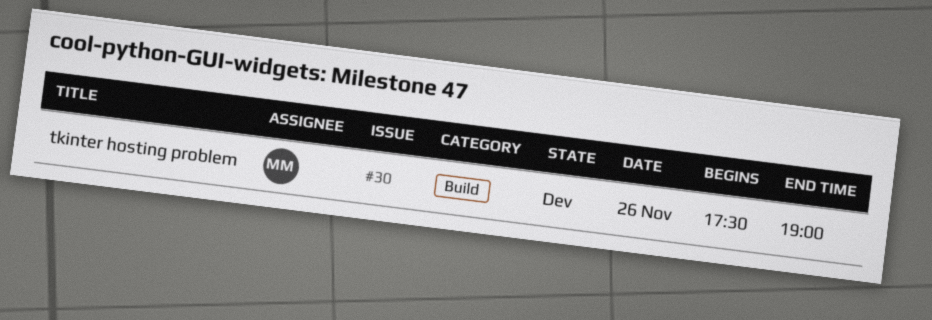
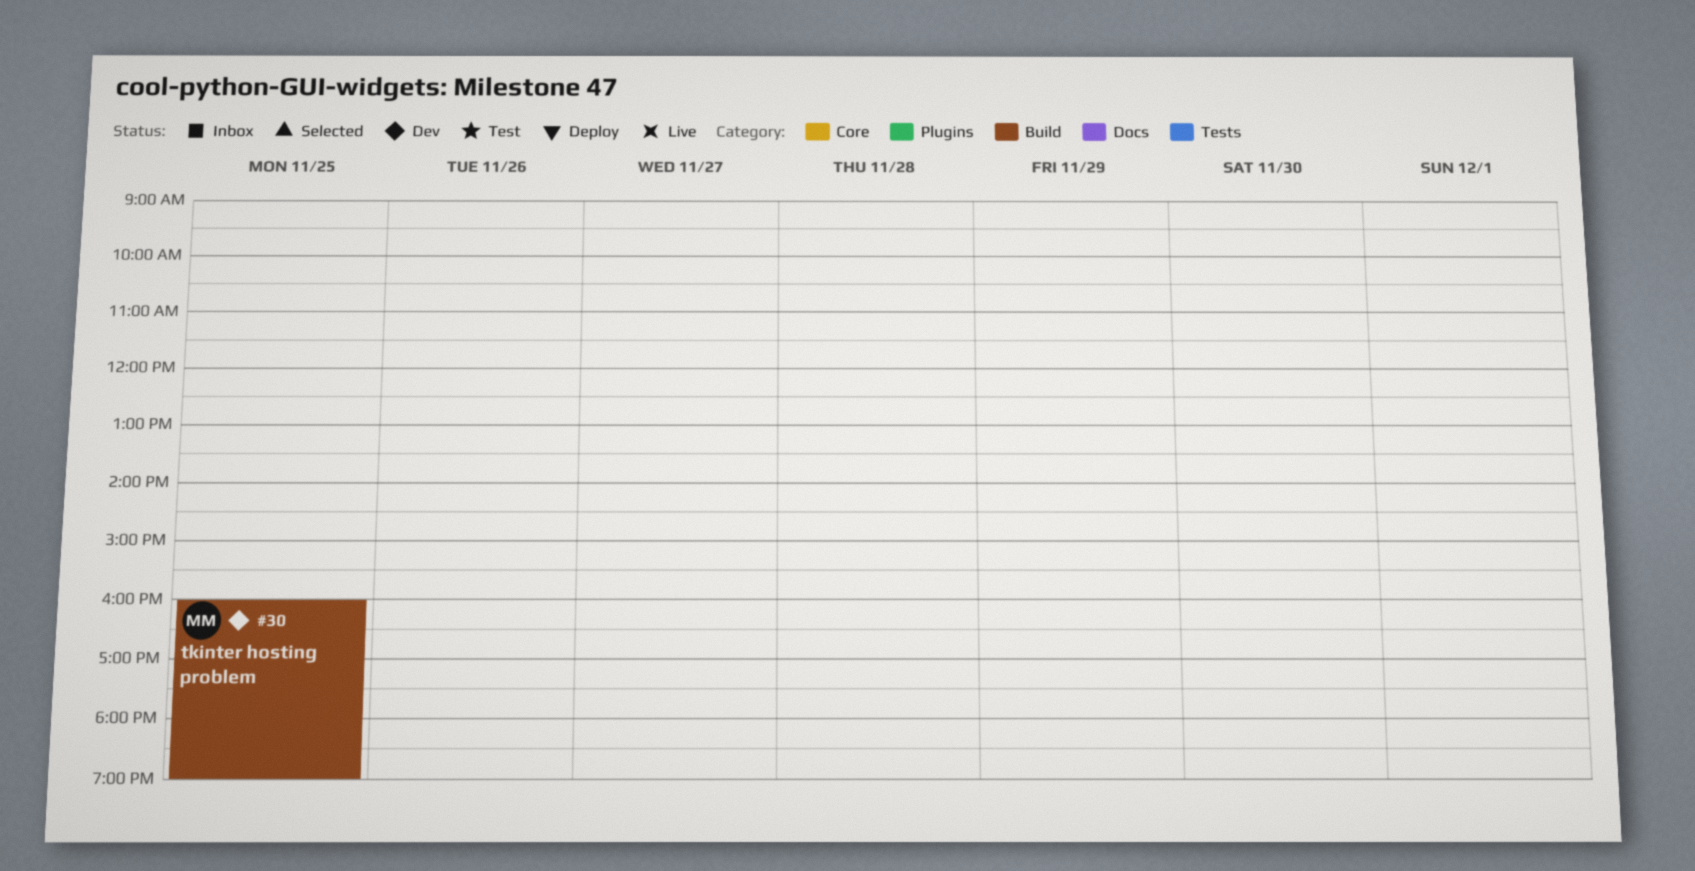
#30, day: Nov 26 -> Nov 25
#30, begins: 17:30 -> 16:00

